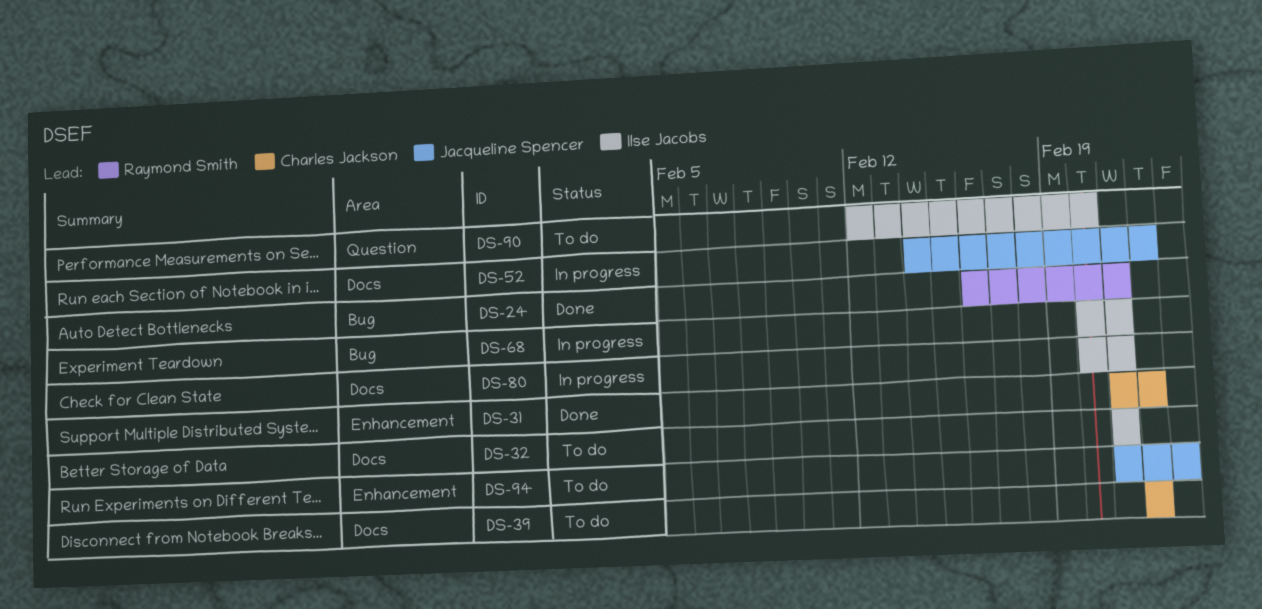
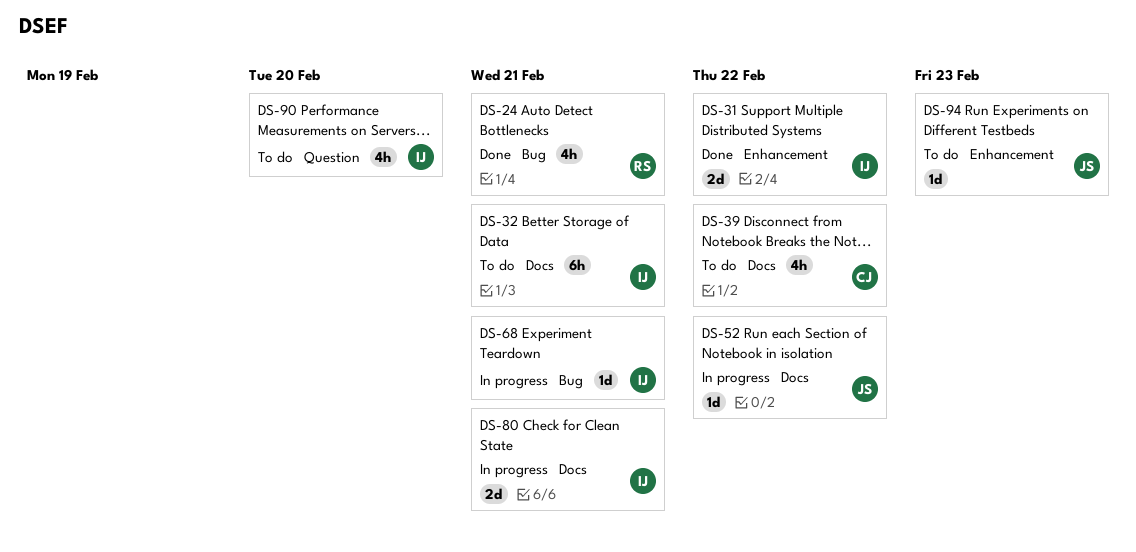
DS-31, owner: Charles Jackson -> Ilse Jacobs

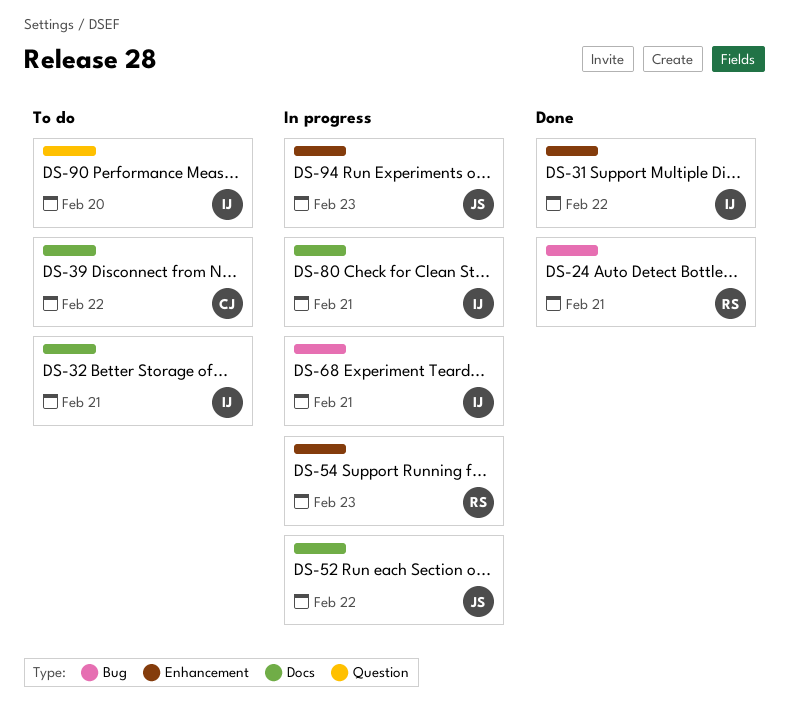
DS-54: none -> present
DS-94, status: To do -> In progress

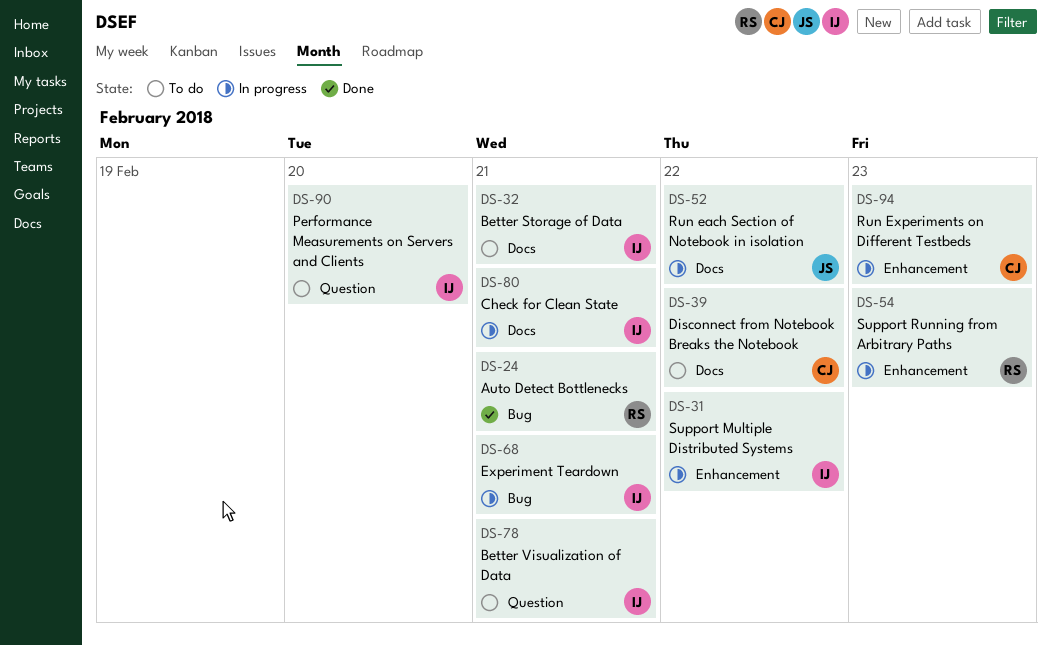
DS-31, status: Done -> In progress
DS-78: none -> present
DS-94, owner: JS -> CJ

